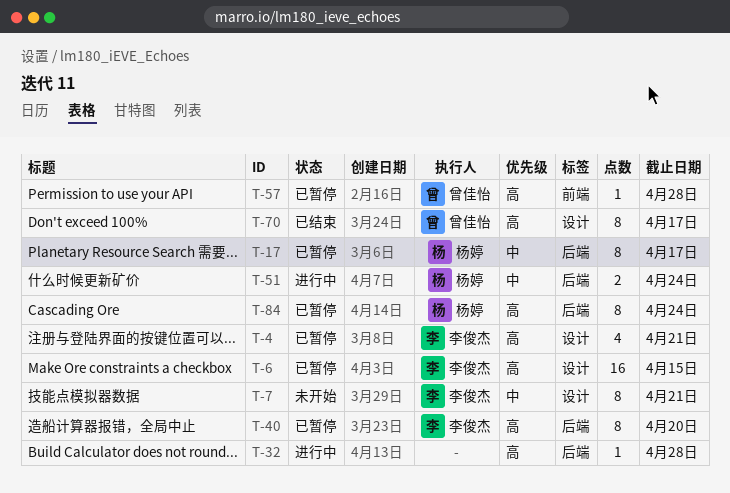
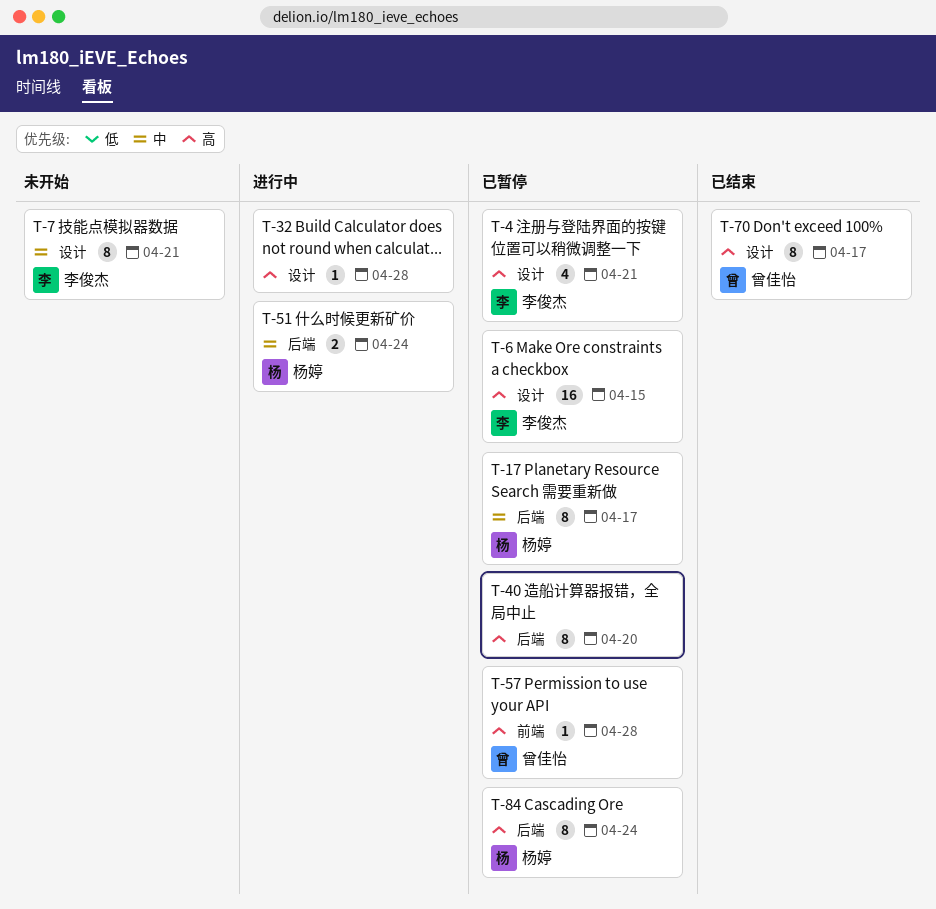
T-32, label: 后端 -> 设计
T-40, owner: 李俊杰 -> none

